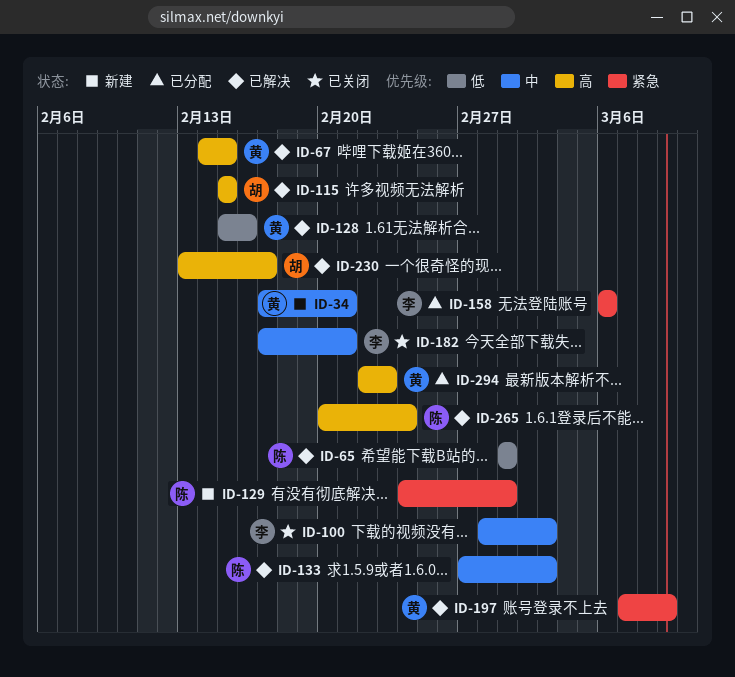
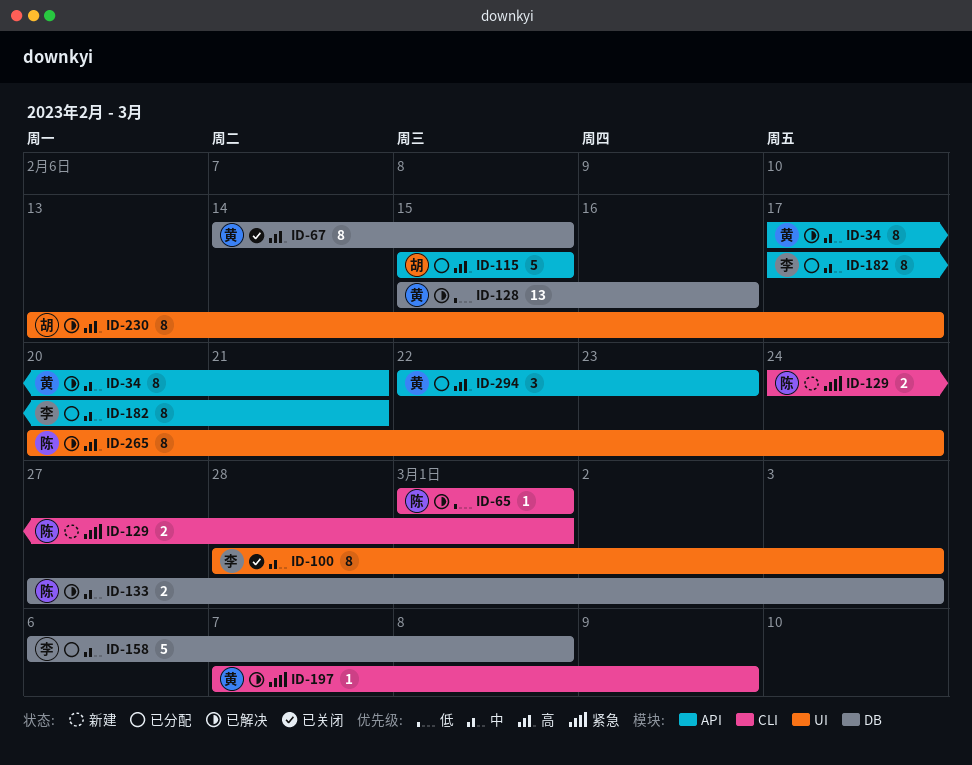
ID-34, status: 新建 -> 已解决
ID-67, status: 已解决 -> 已关闭
ID-115, status: 已解决 -> 已分配
ID-158, priority: 紧急 -> 中
ID-158, due: Mar 6 -> Mar 8
ID-182, status: 已关闭 -> 已分配

